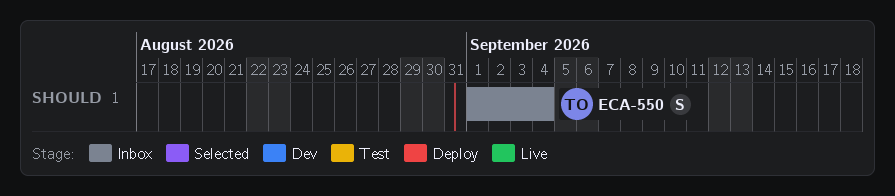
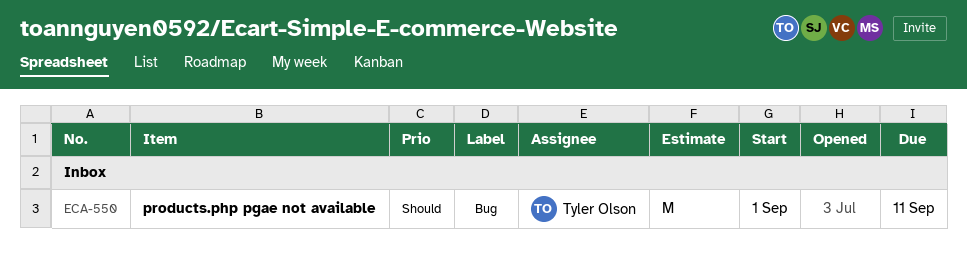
ECA-550, estimate: S -> M
ECA-550, due: Sep 4 -> Sep 11

